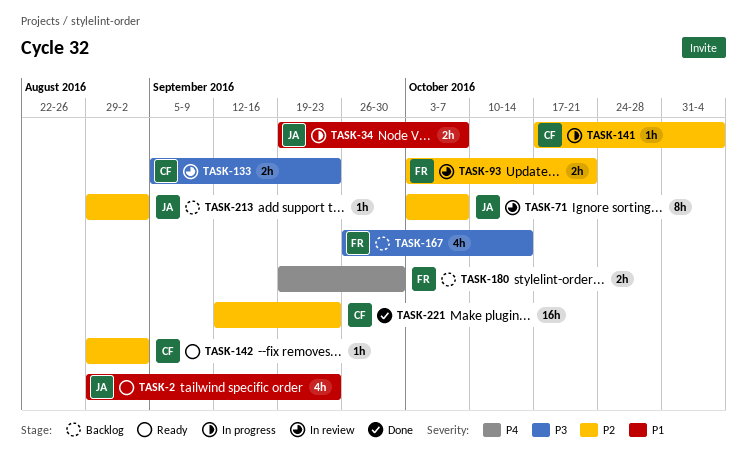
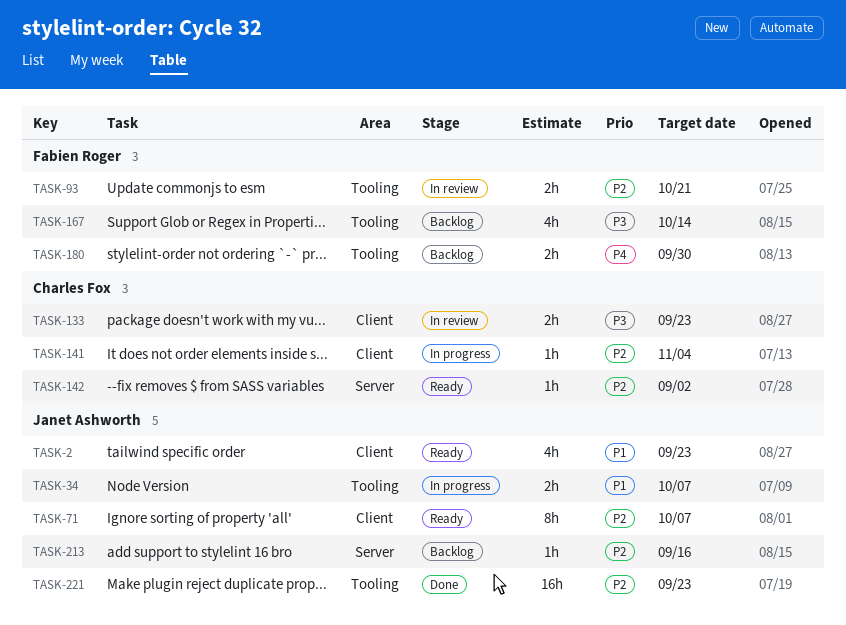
TASK-71, status: In review -> Ready
TASK-213, due: Sep 2 -> Sep 16
TASK-221, owner: Charles Fox -> Janet Ashworth

